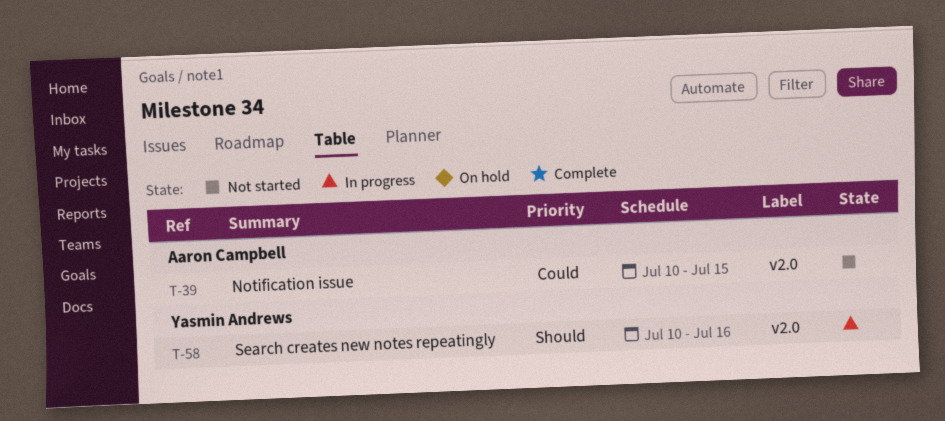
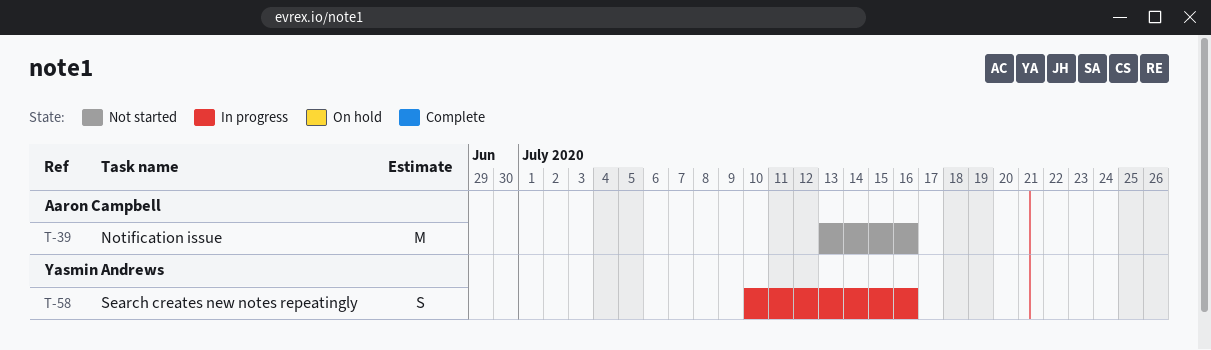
T-39, start: Jul 10 -> Jul 13
T-39, due: Jul 15 -> Jul 16

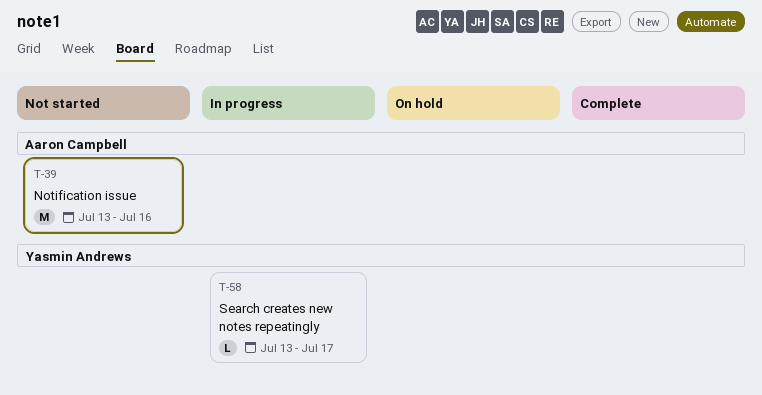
T-58, estimate: S -> L
T-58, start: Jul 10 -> Jul 13
T-58, due: Jul 16 -> Jul 17

